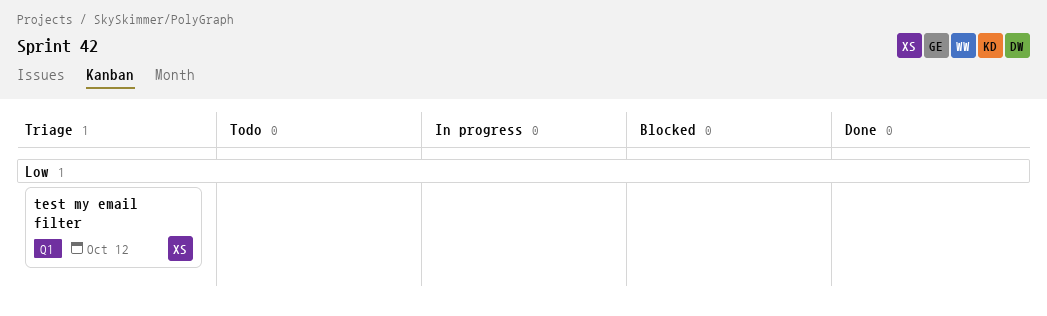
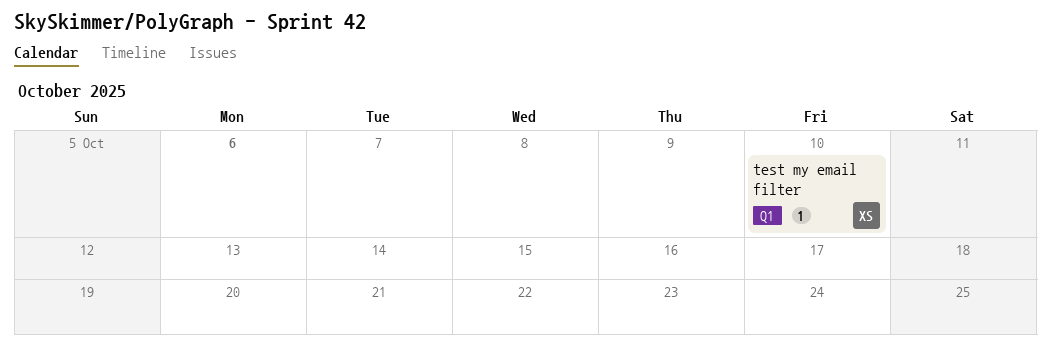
test my email filter, due: Oct 12 -> Oct 10

